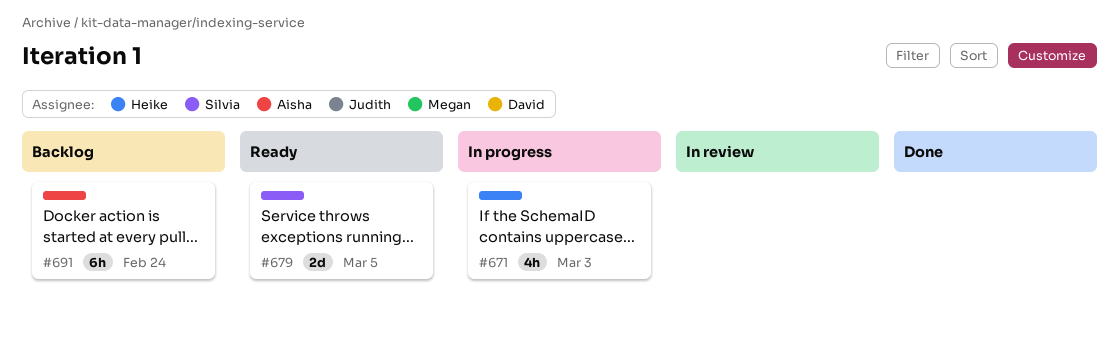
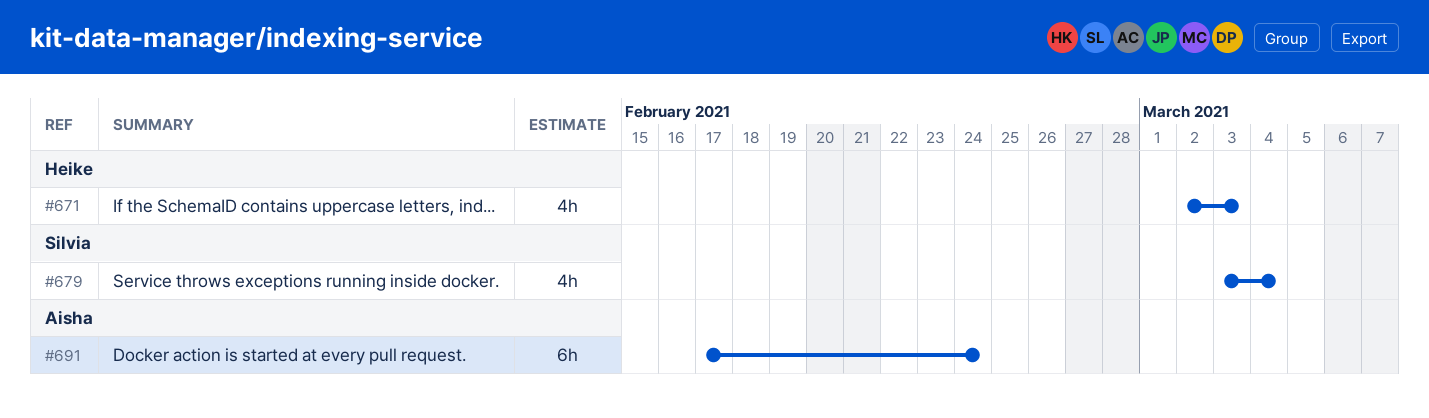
#679, estimate: 2d -> 4h
#679, due: Mar 5 -> Mar 4

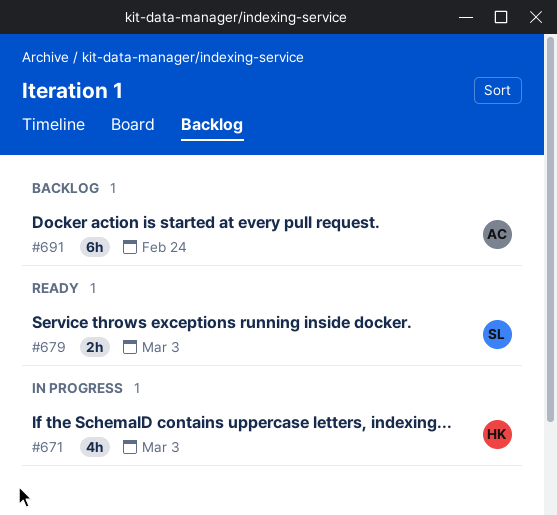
#679, estimate: 4h -> 2h
#679, due: Mar 4 -> Mar 3

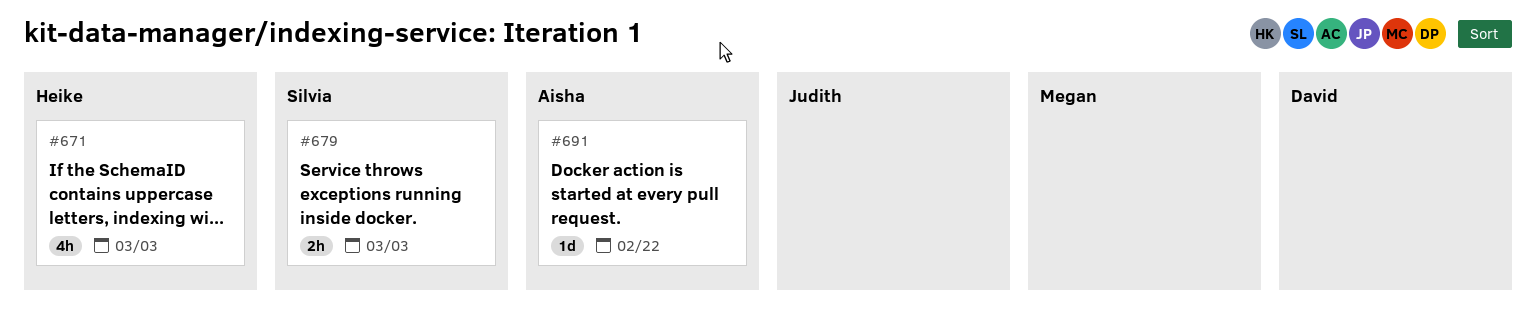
#691, estimate: 6h -> 1d
#691, due: Feb 24 -> Feb 22

